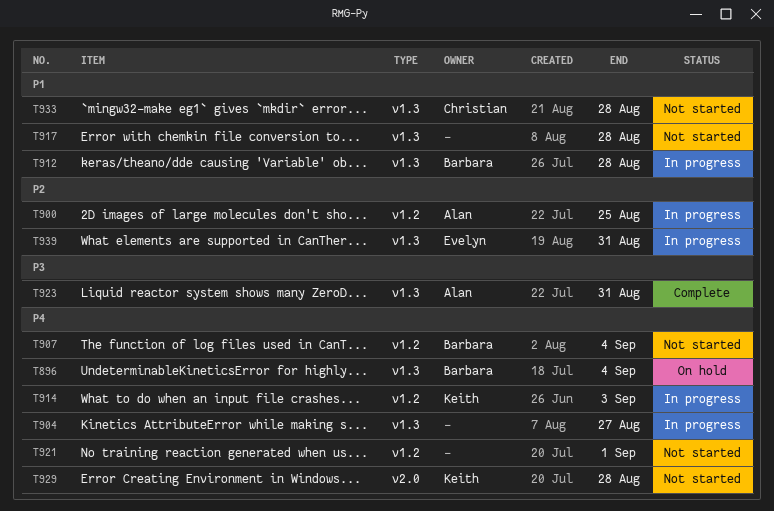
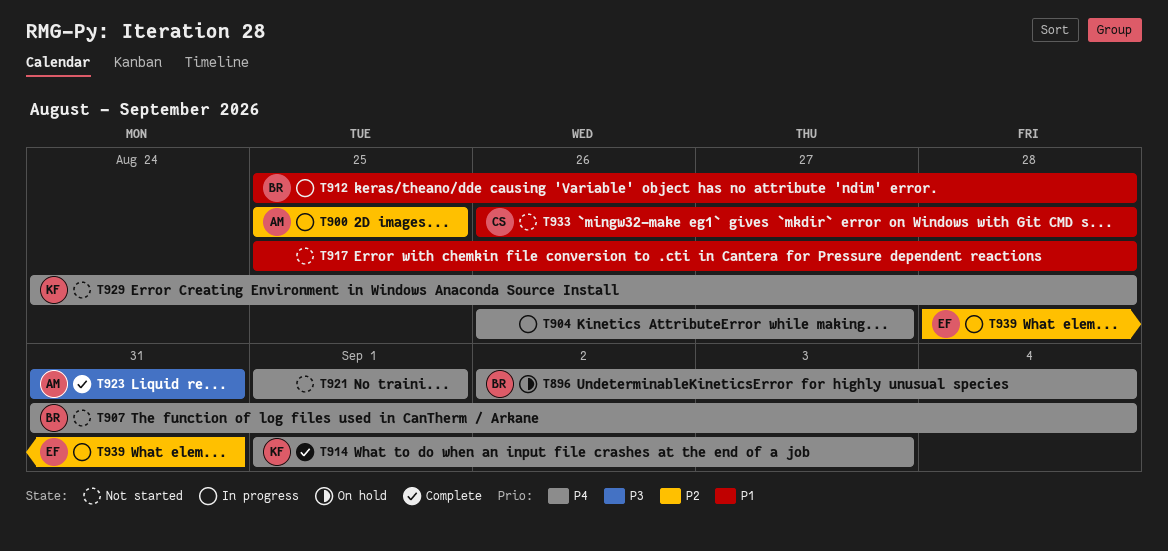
T914, status: In progress -> Complete

